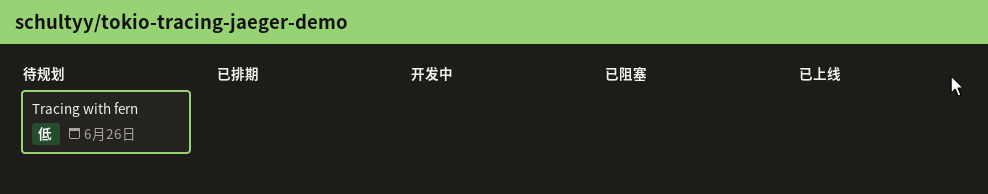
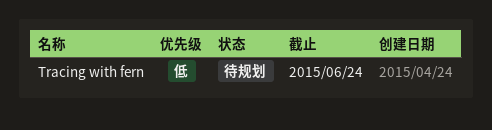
Tracing with fern, due: Jun 26 -> Jun 24

